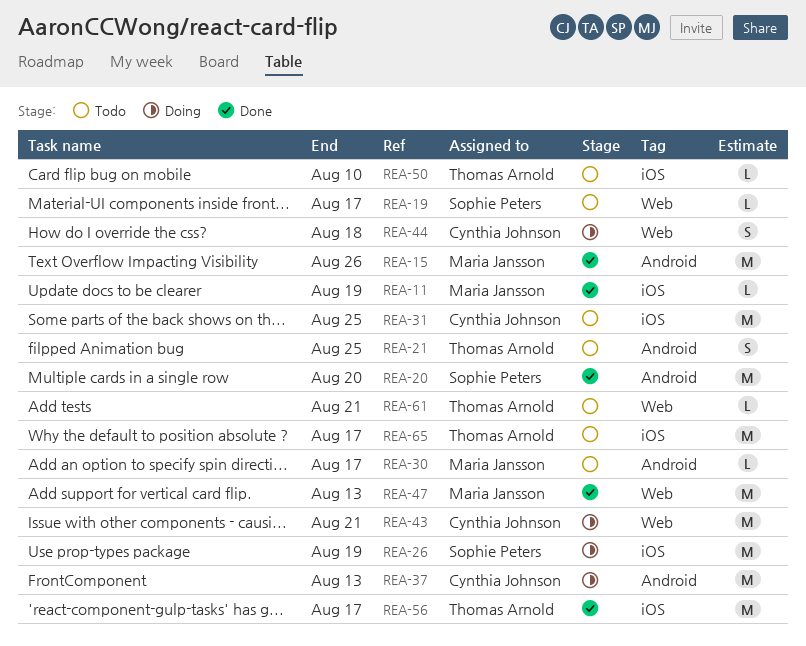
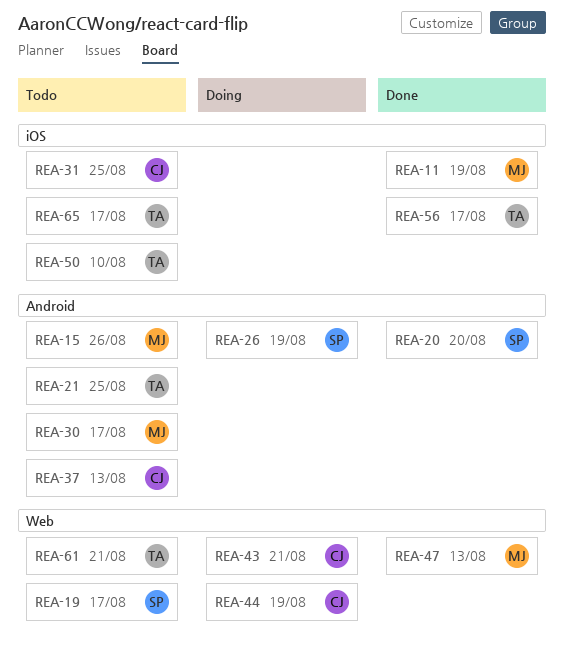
REA-15, status: Done -> Todo
REA-26, label: iOS -> Android
REA-37, status: Doing -> Todo
REA-44, due: Aug 18 -> Aug 19

